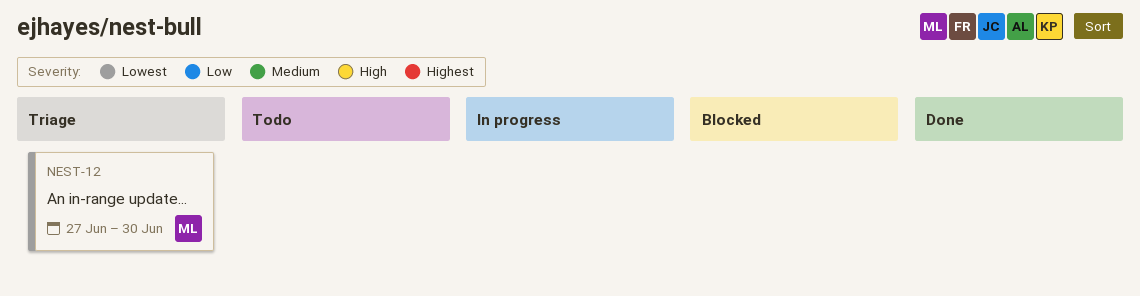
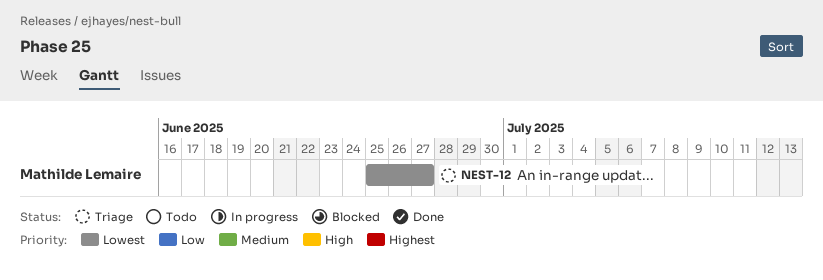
NEST-12, start: Jun 27 -> Jun 25
NEST-12, due: Jun 30 -> Jun 27

